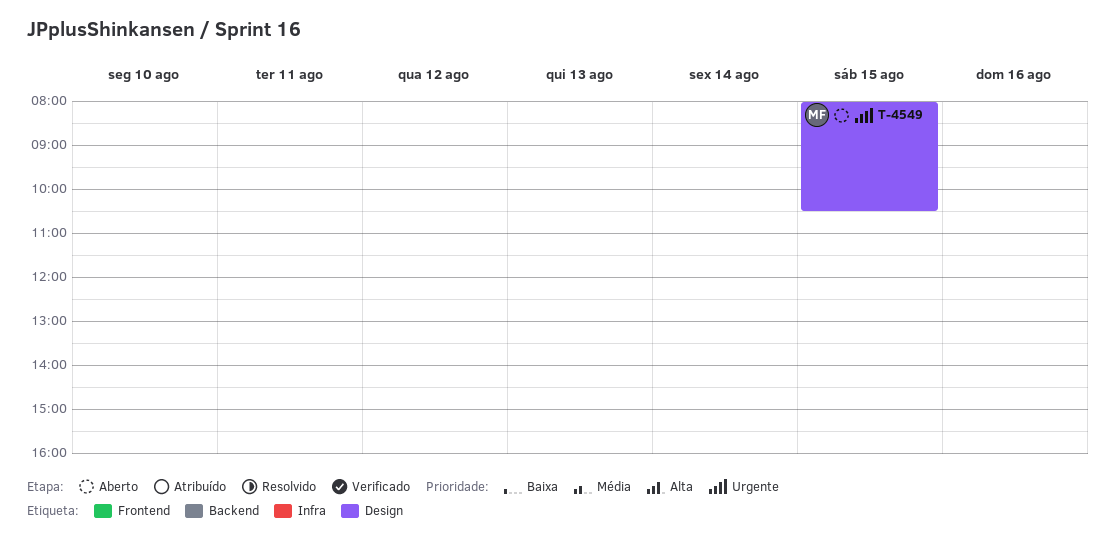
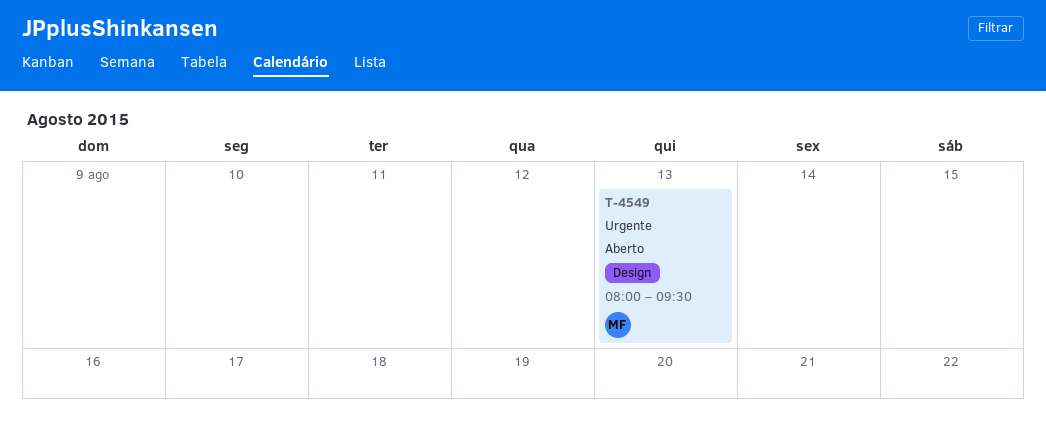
T-4549, day: Aug 15 -> Aug 13
T-4549, ends: 10:30 -> 09:30

